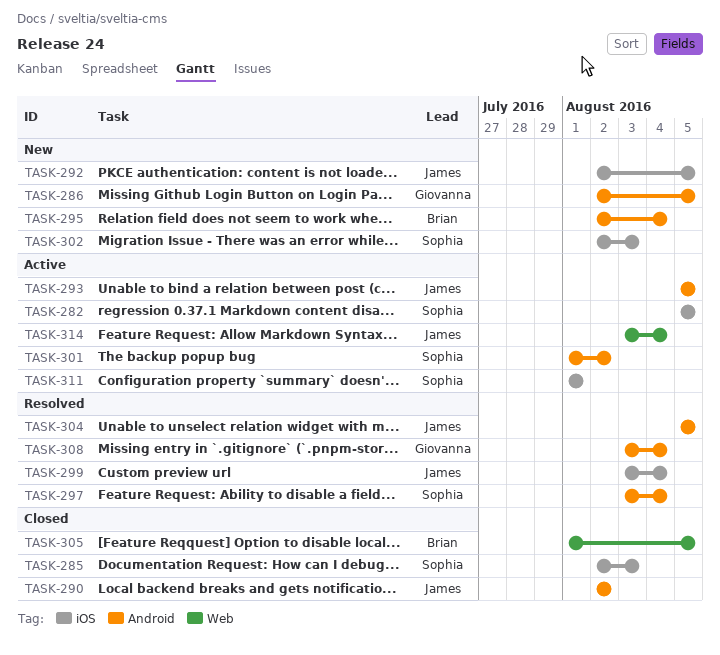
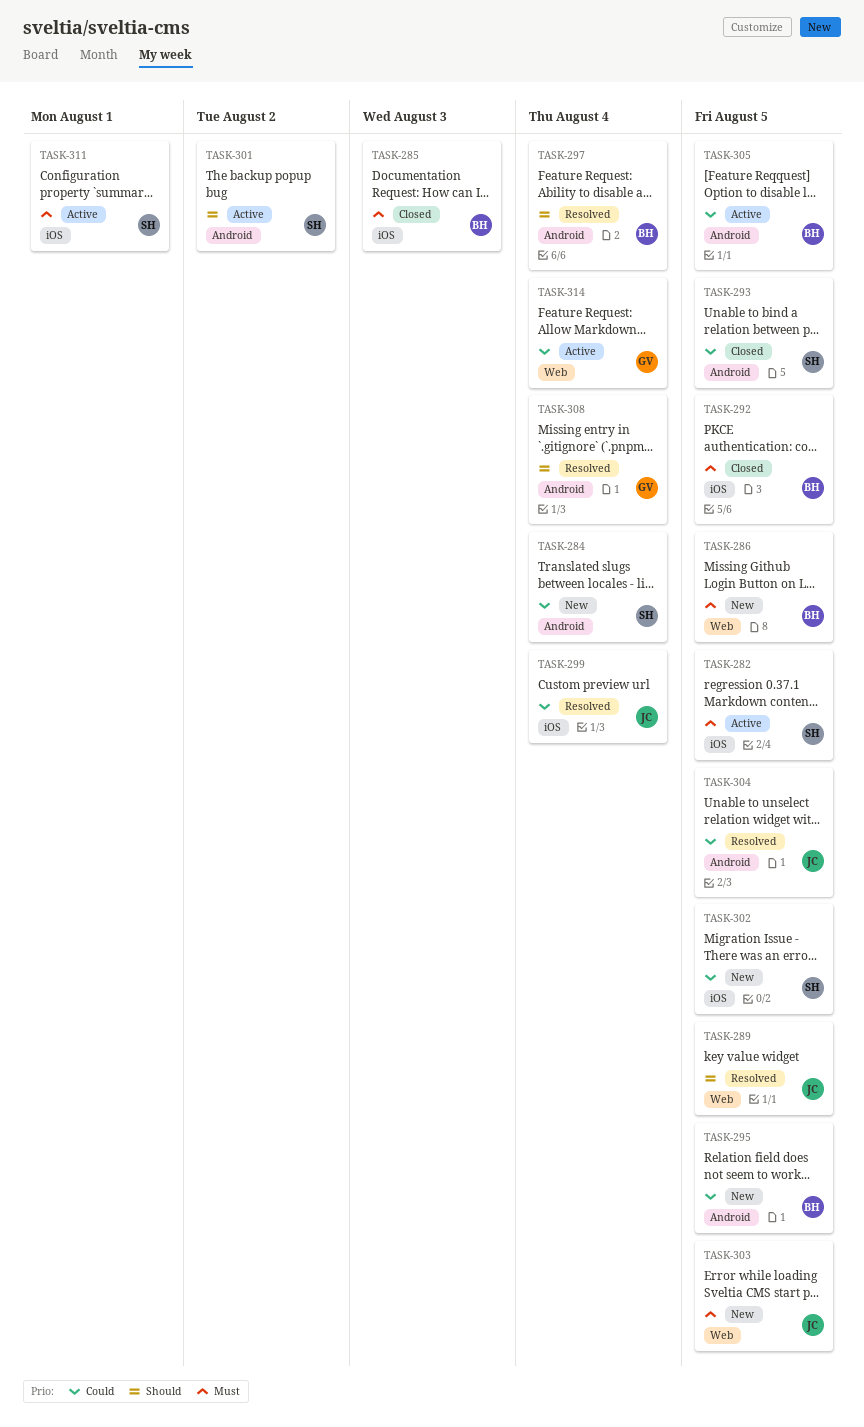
TASK-284: none -> present
TASK-285, owner: Sophia -> Brian
TASK-286, owner: Giovanna -> Brian
TASK-286, label: Android -> Web
TASK-289: none -> present
TASK-290: present -> none
TASK-292, status: New -> Closed
TASK-292, owner: James -> Brian
TASK-293, status: Active -> Closed
TASK-293, owner: James -> Sophia
TASK-295, due: Aug 4 -> Aug 5
TASK-297, owner: Sophia -> Brian
TASK-302, due: Aug 3 -> Aug 5
TASK-303: none -> present
TASK-305, status: Closed -> Active
TASK-305, label: Web -> Android
TASK-314, owner: James -> Giovanna

